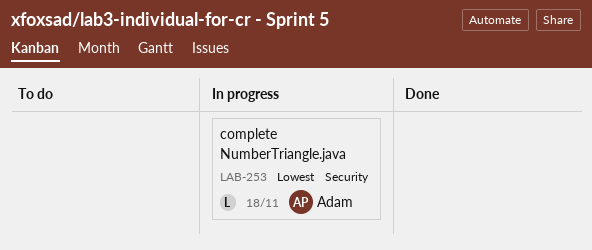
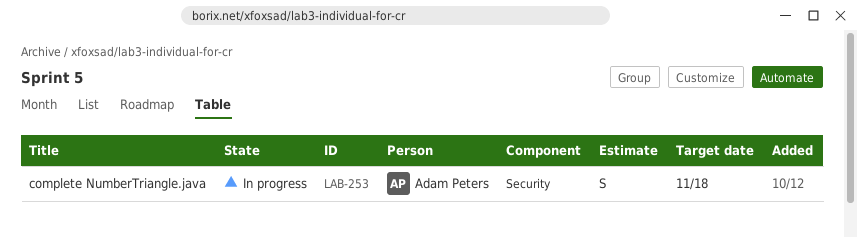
LAB-253, estimate: L -> S

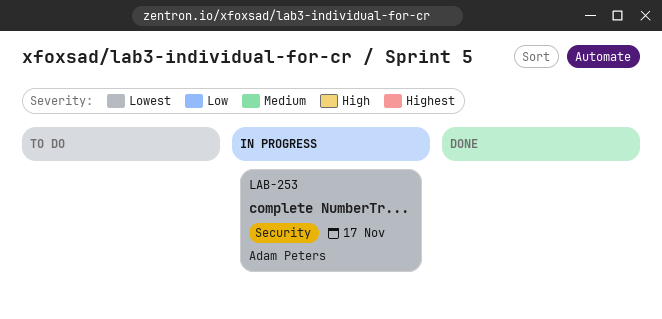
LAB-253, due: Nov 18 -> Nov 17

